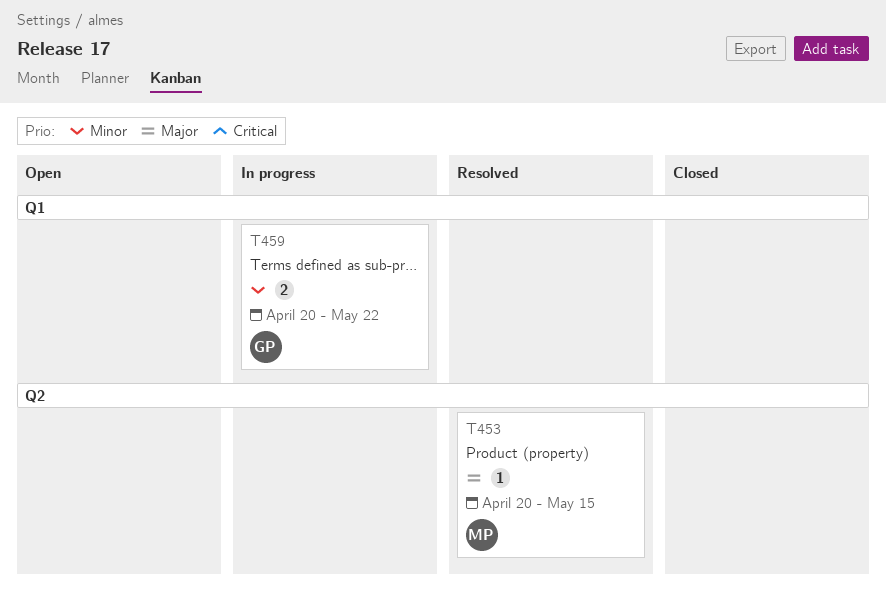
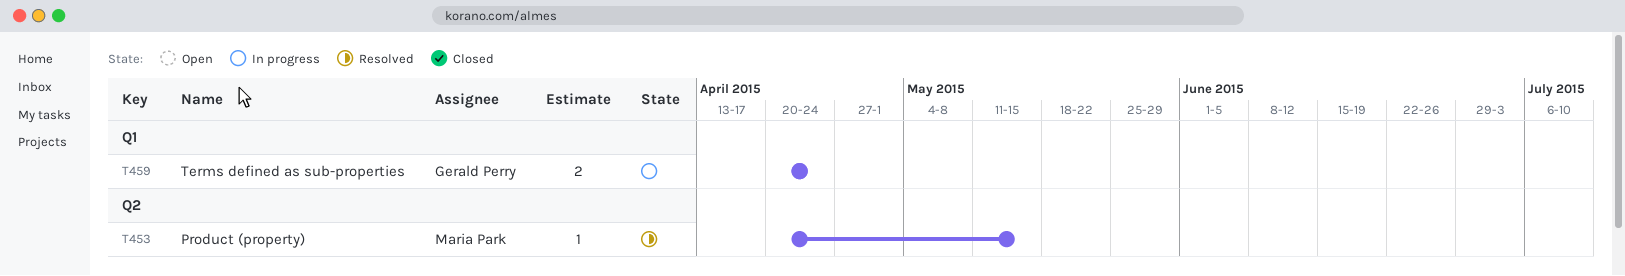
T459, due: May 22 -> Apr 24

